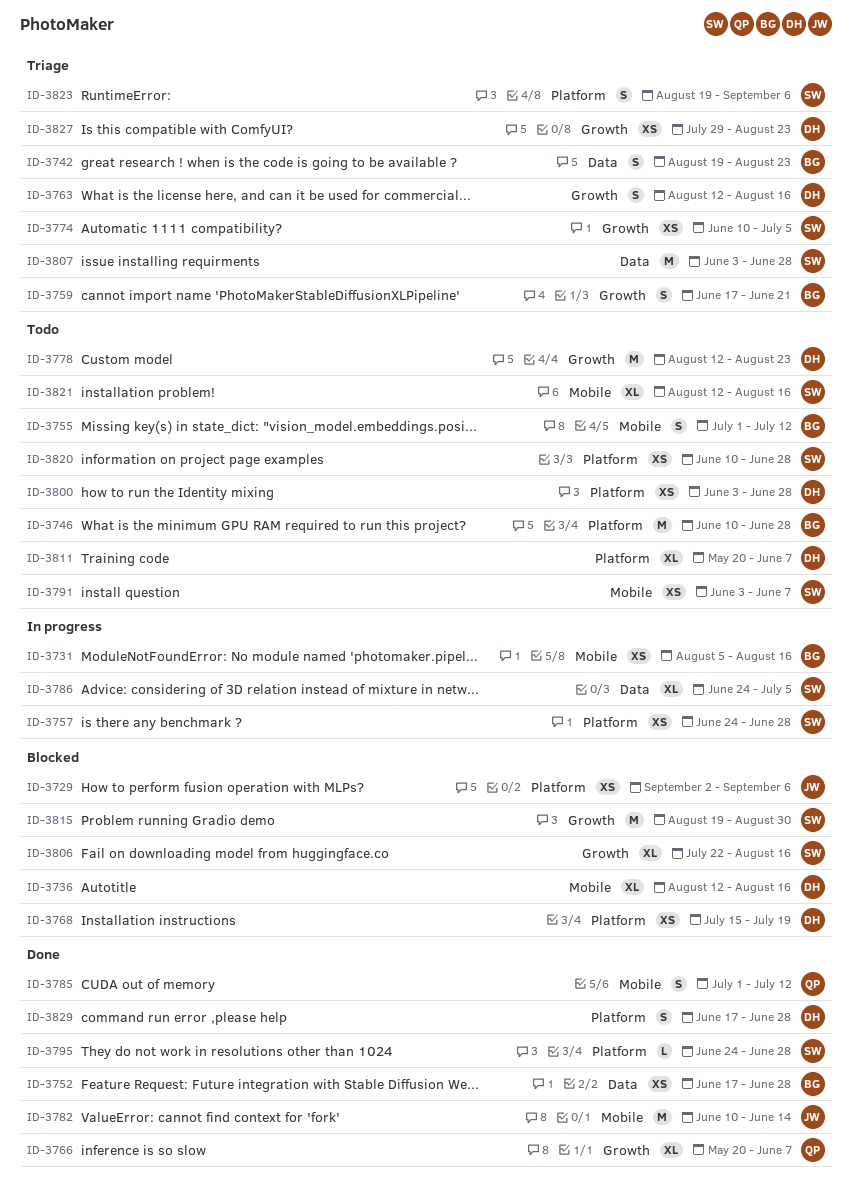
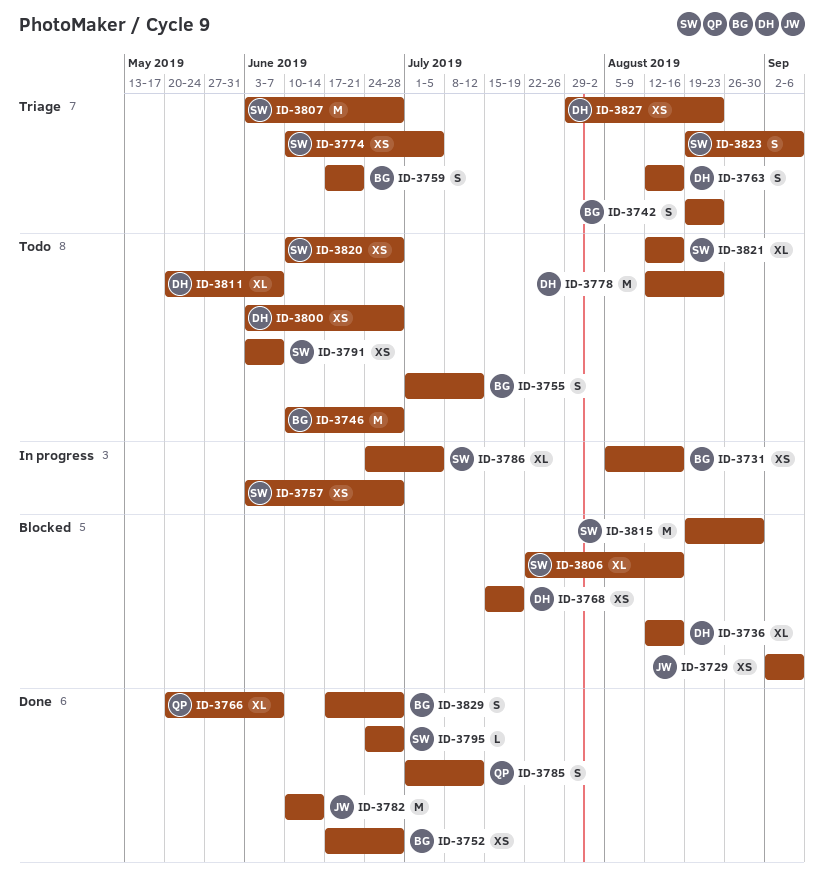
ID-3757, start: Jun 24 -> Jun 3
ID-3829, owner: DH -> BG

